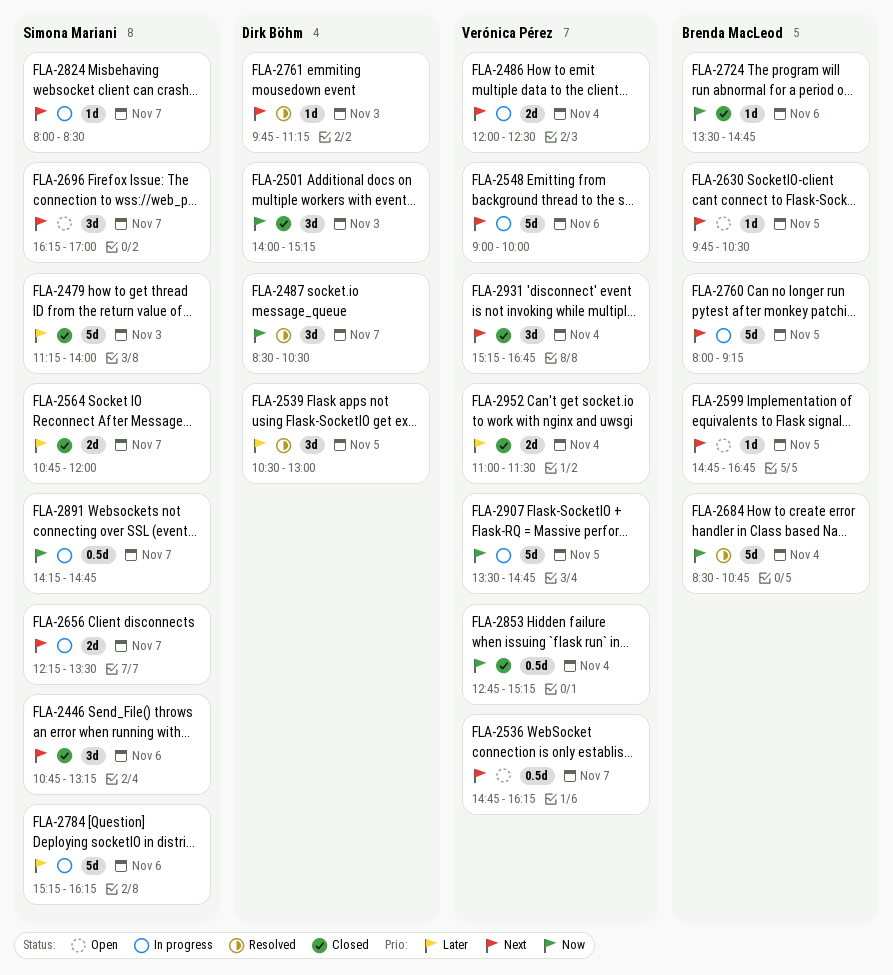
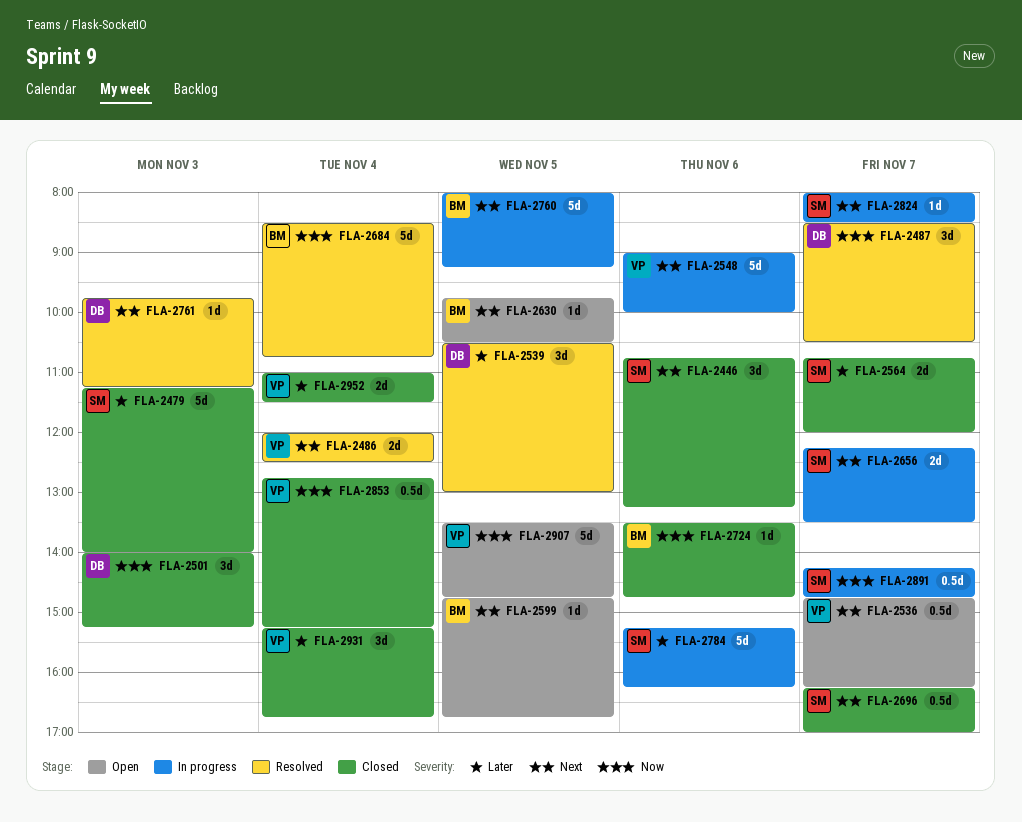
FLA-2486, status: In progress -> Resolved
FLA-2696, status: Open -> Closed
FLA-2696, estimate: 3d -> 0.5d
FLA-2907, status: In progress -> Open
FLA-2931, priority: Next -> Later

